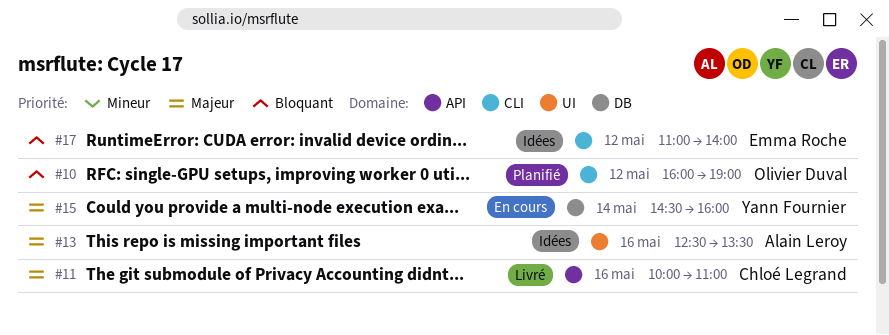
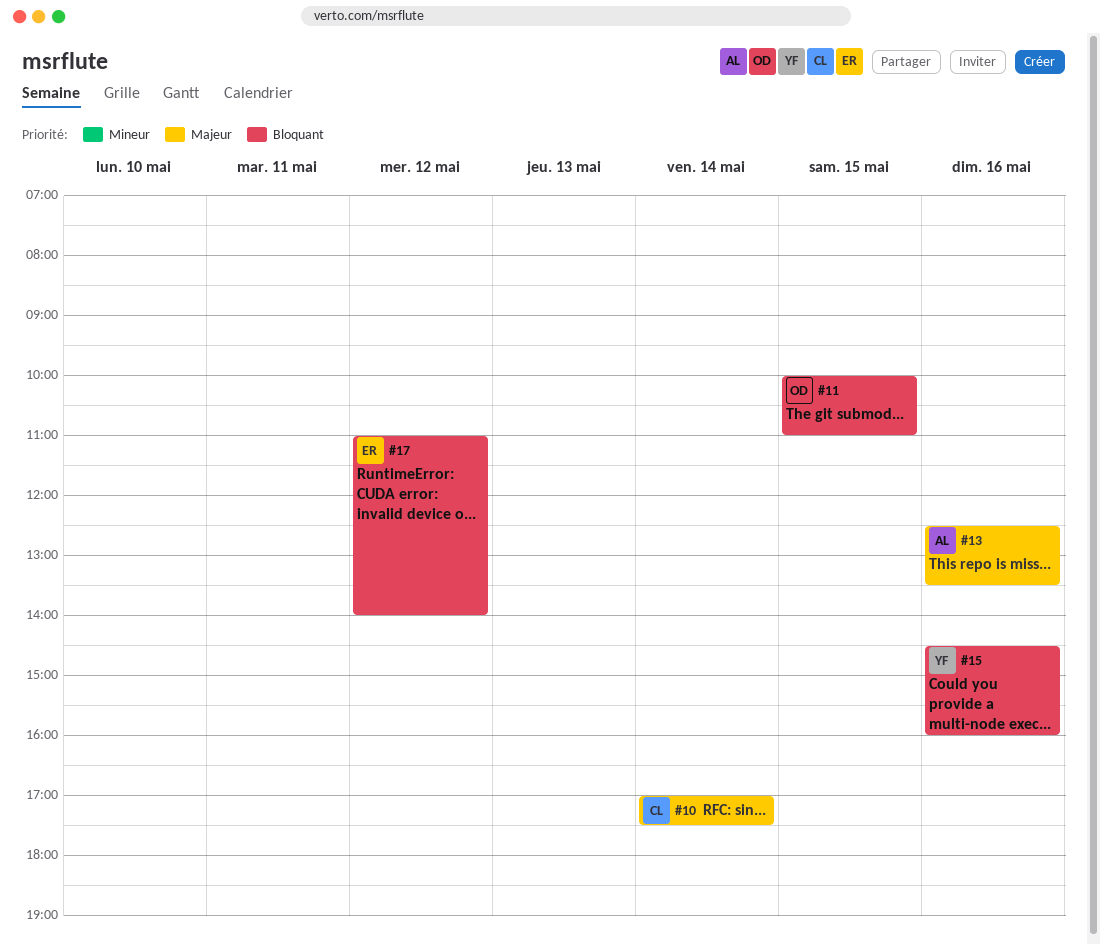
#10, owner: Olivier Duval -> Chloé Legrand
#10, priority: Bloquant -> Majeur
#10, day: May 12 -> May 14
#10, begins: 16:00 -> 17:00
#10, ends: 19:00 -> 17:30
#11, owner: Chloé Legrand -> Olivier Duval
#11, priority: Majeur -> Bloquant
#11, day: May 16 -> May 15
#15, priority: Majeur -> Bloquant
#15, day: May 14 -> May 16

